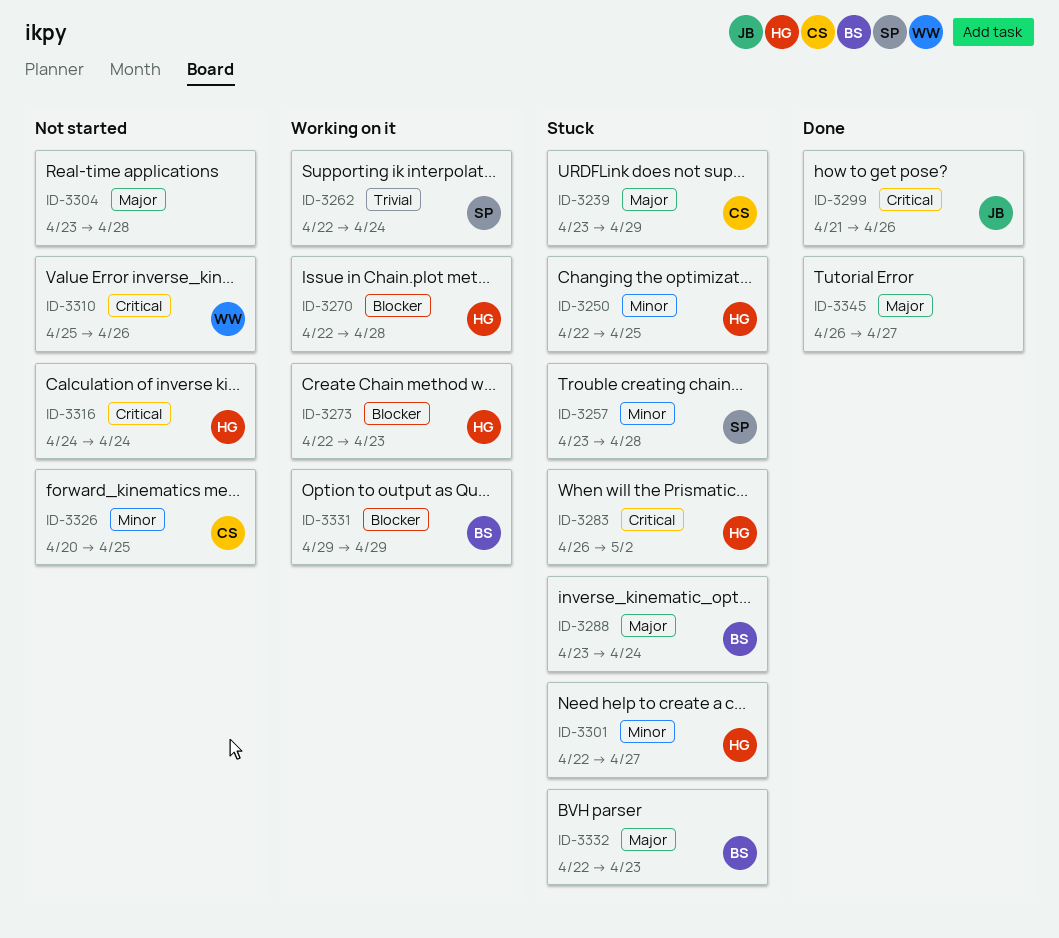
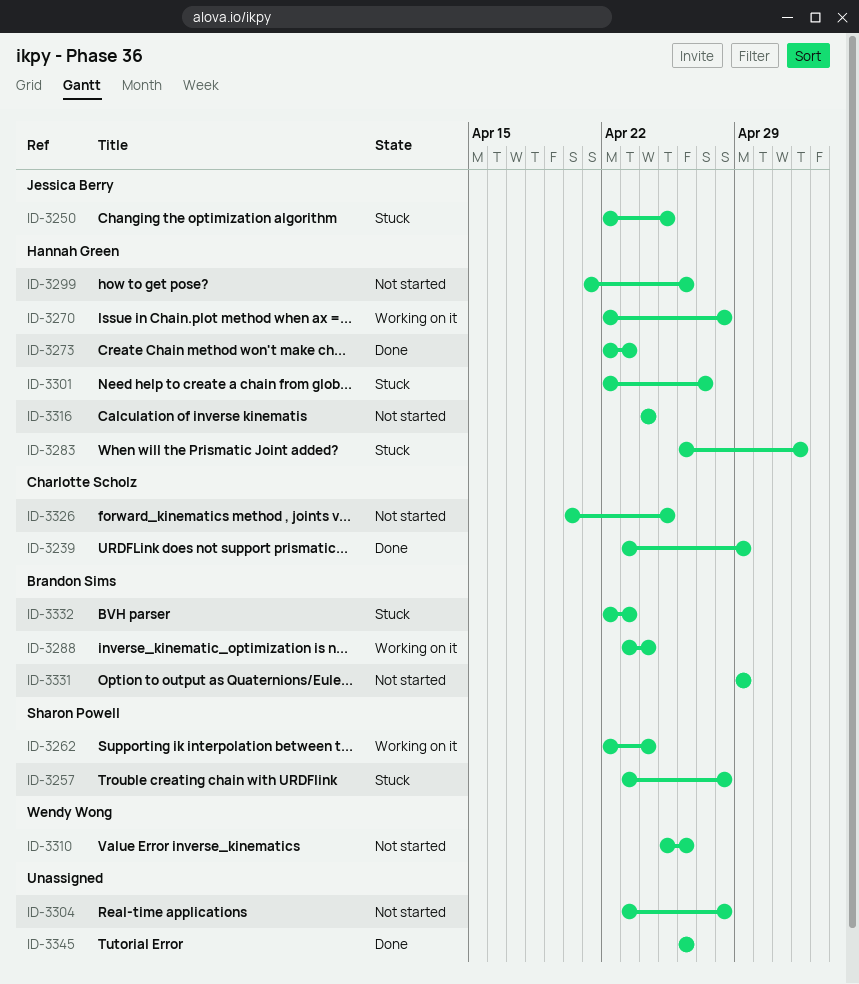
ID-3239, status: Stuck -> Done
ID-3250, owner: Hannah Green -> Jessica Berry
ID-3273, status: Working on it -> Done
ID-3288, status: Stuck -> Working on it
ID-3299, status: Done -> Not started
ID-3299, owner: Jessica Berry -> Hannah Green
ID-3331, status: Working on it -> Not started
ID-3345, due: Apr 27 -> Apr 26

